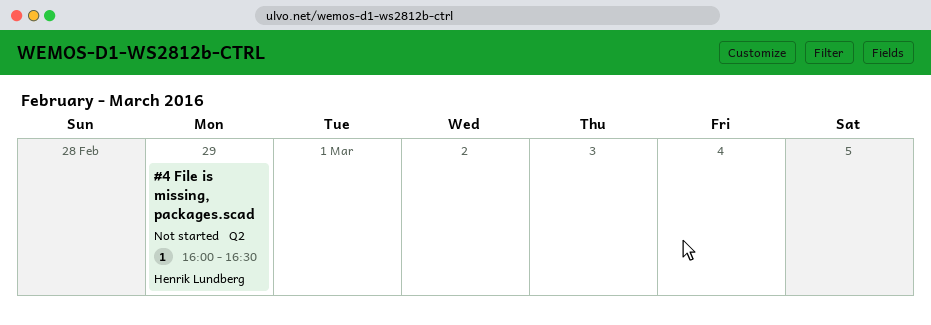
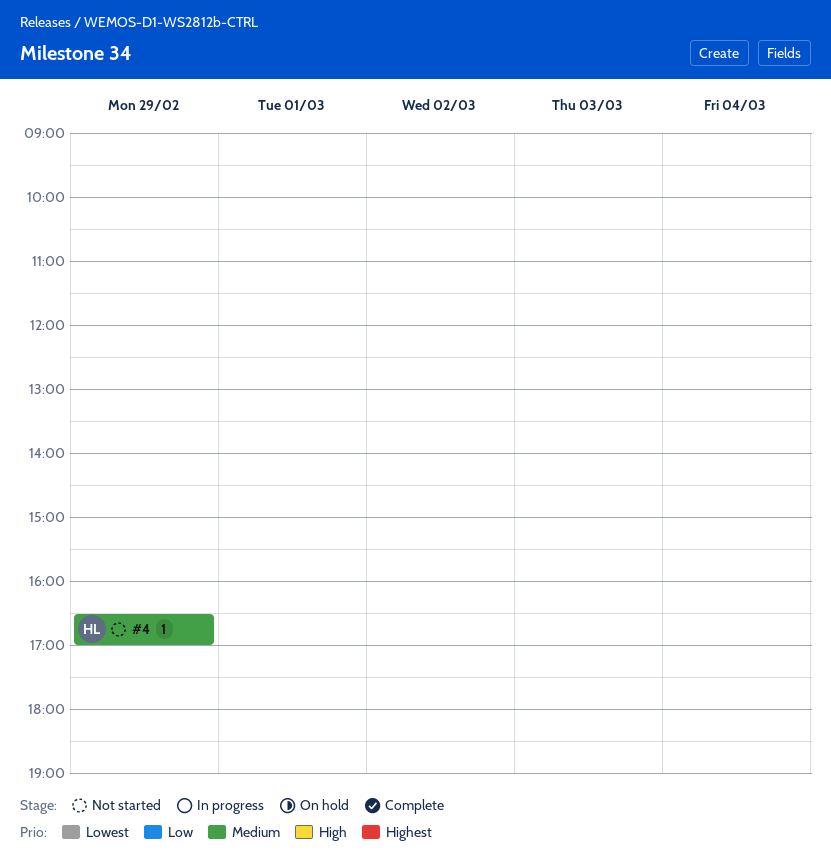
#4, begins: 16:00 -> 16:30
#4, ends: 16:30 -> 17:00

